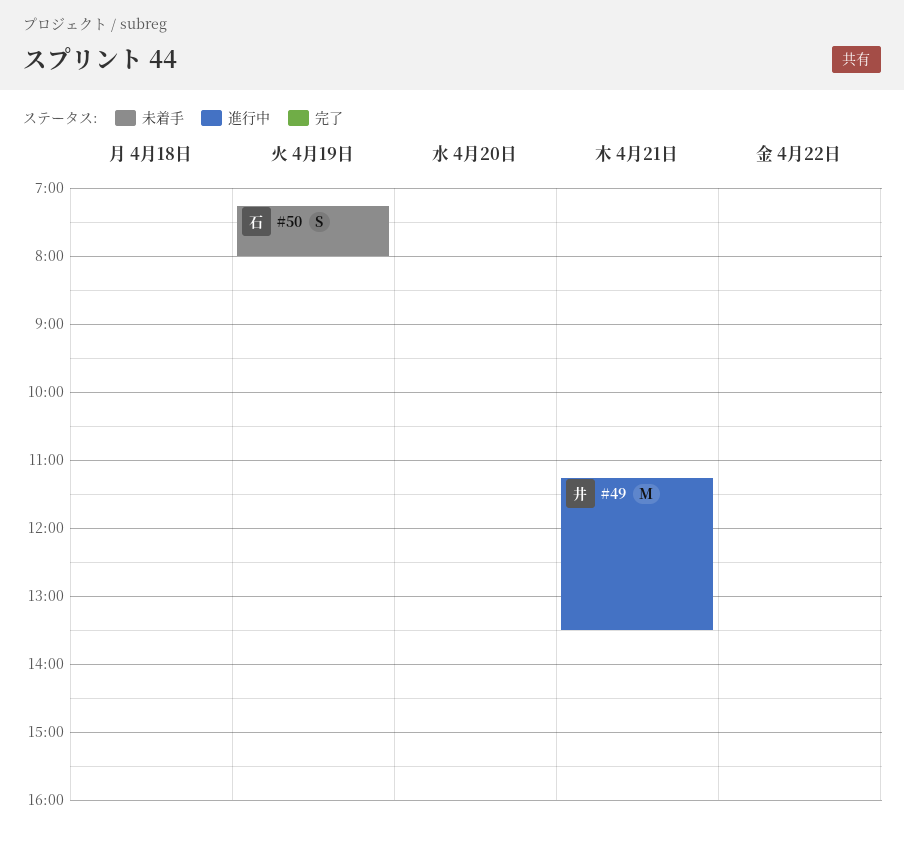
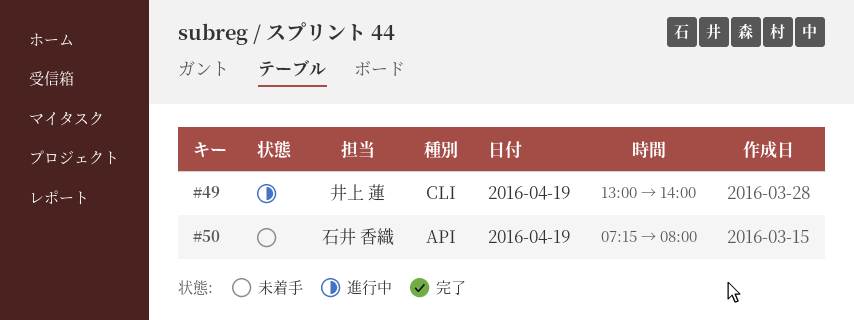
#49, day: Apr 21 -> Apr 19
#49, begins: 11:15 -> 13:00
#49, ends: 13:30 -> 14:00

